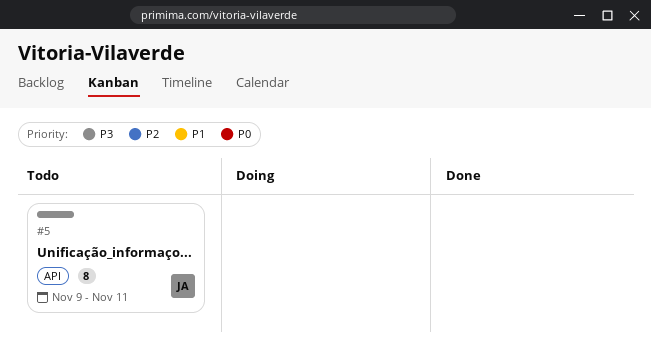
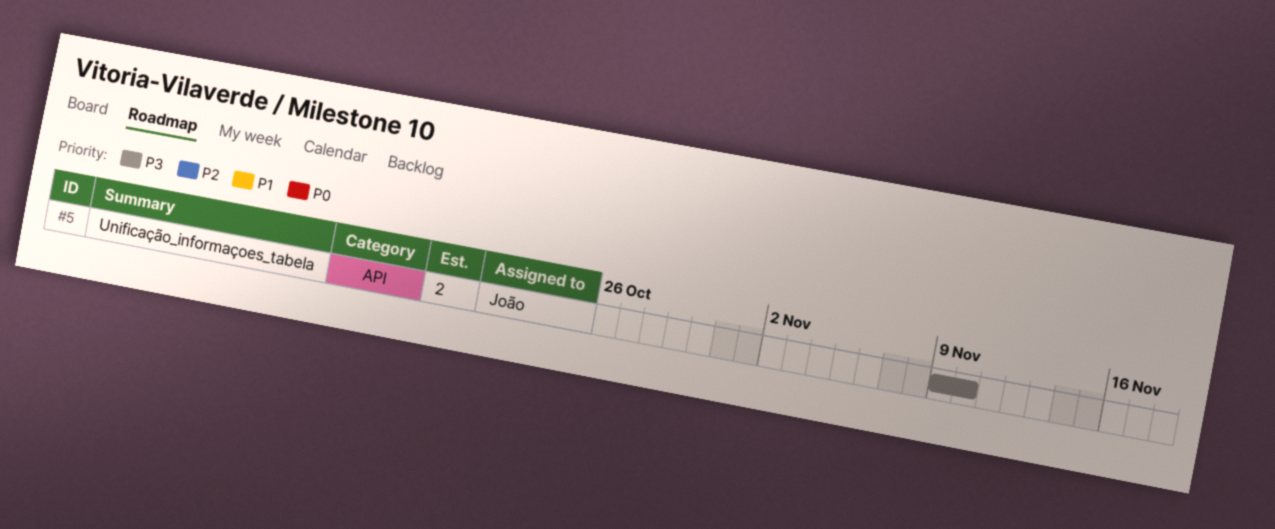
#5, estimate: 8 -> 2
#5, due: Nov 11 -> Nov 10

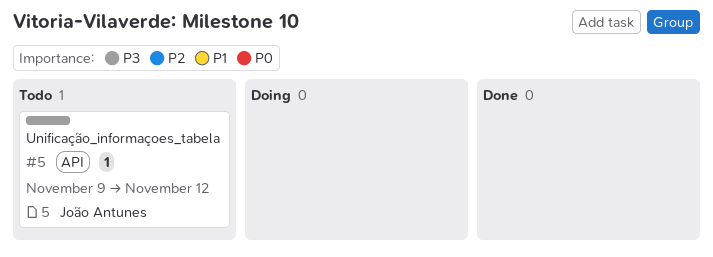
#5, estimate: 2 -> 1
#5, due: Nov 10 -> Nov 12

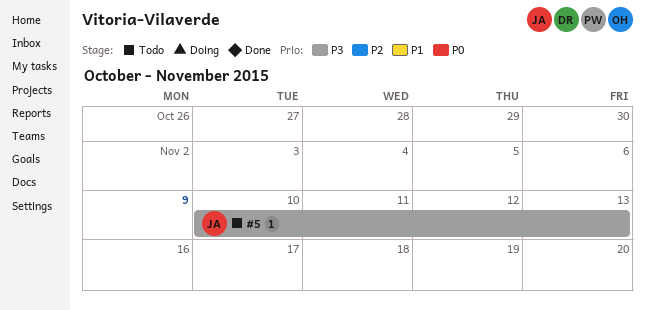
#5, start: Nov 9 -> Nov 10
#5, due: Nov 12 -> Nov 13

